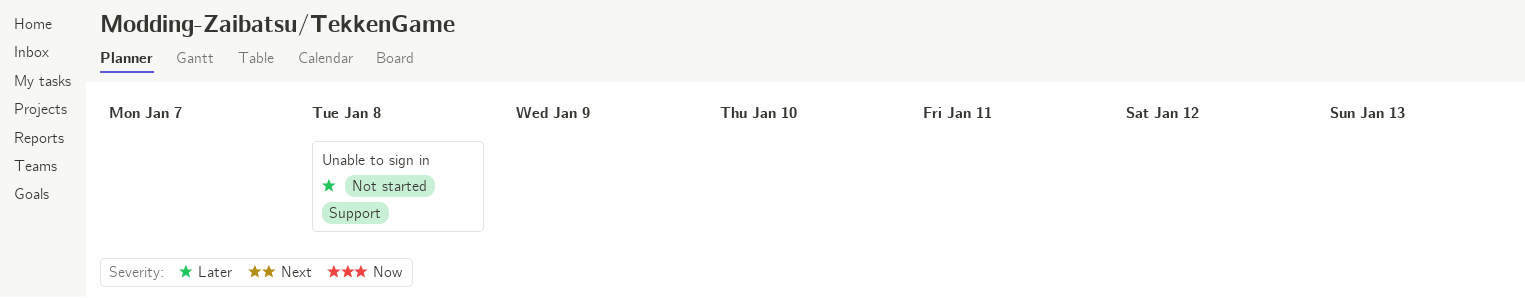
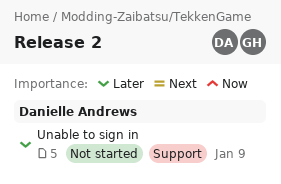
Unable to sign in, due: Jan 8 -> Jan 9

